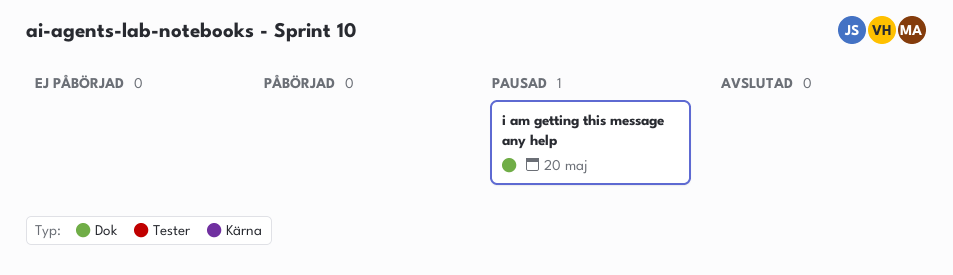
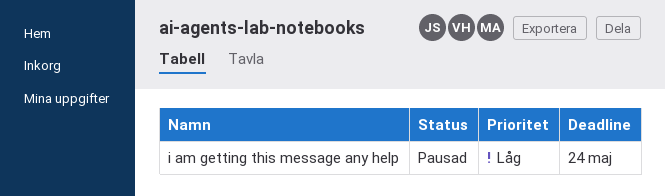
i am getting this message any help, due: May 20 -> May 24

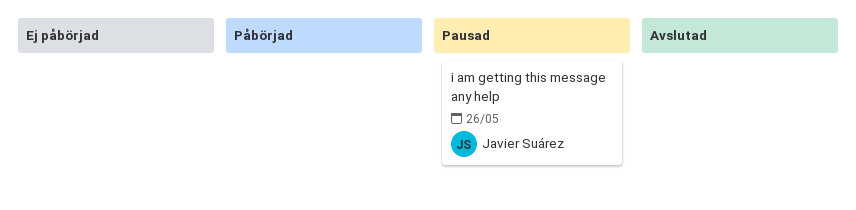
i am getting this message any help, due: May 24 -> May 26

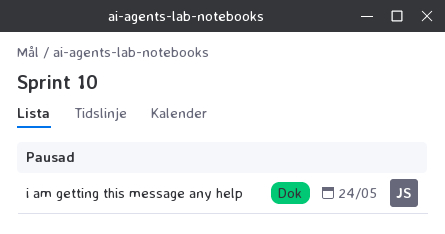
i am getting this message any help, due: May 26 -> May 24

